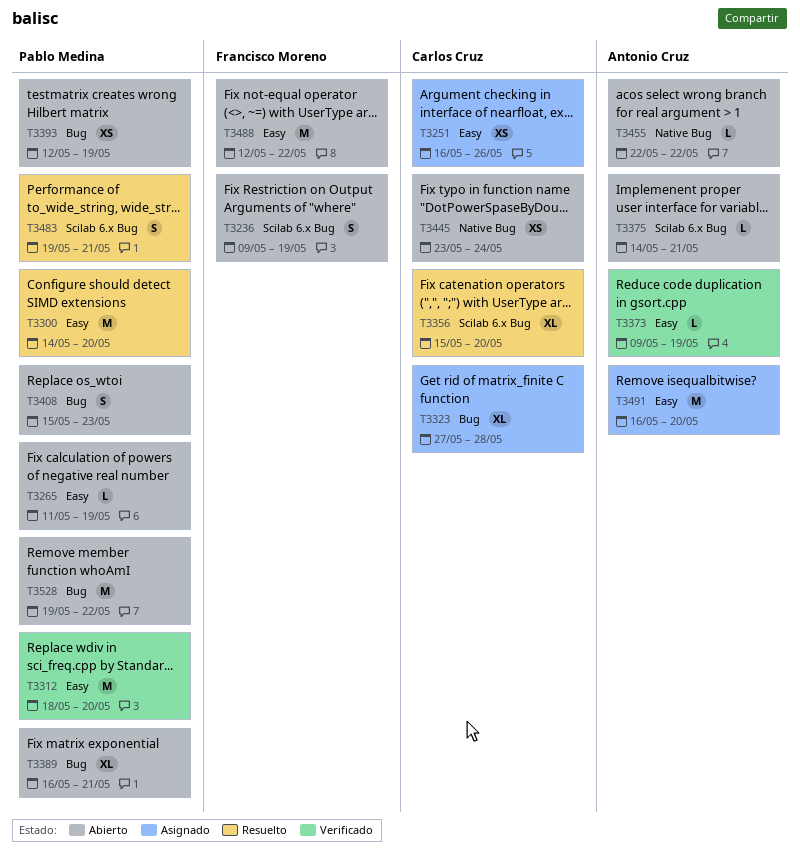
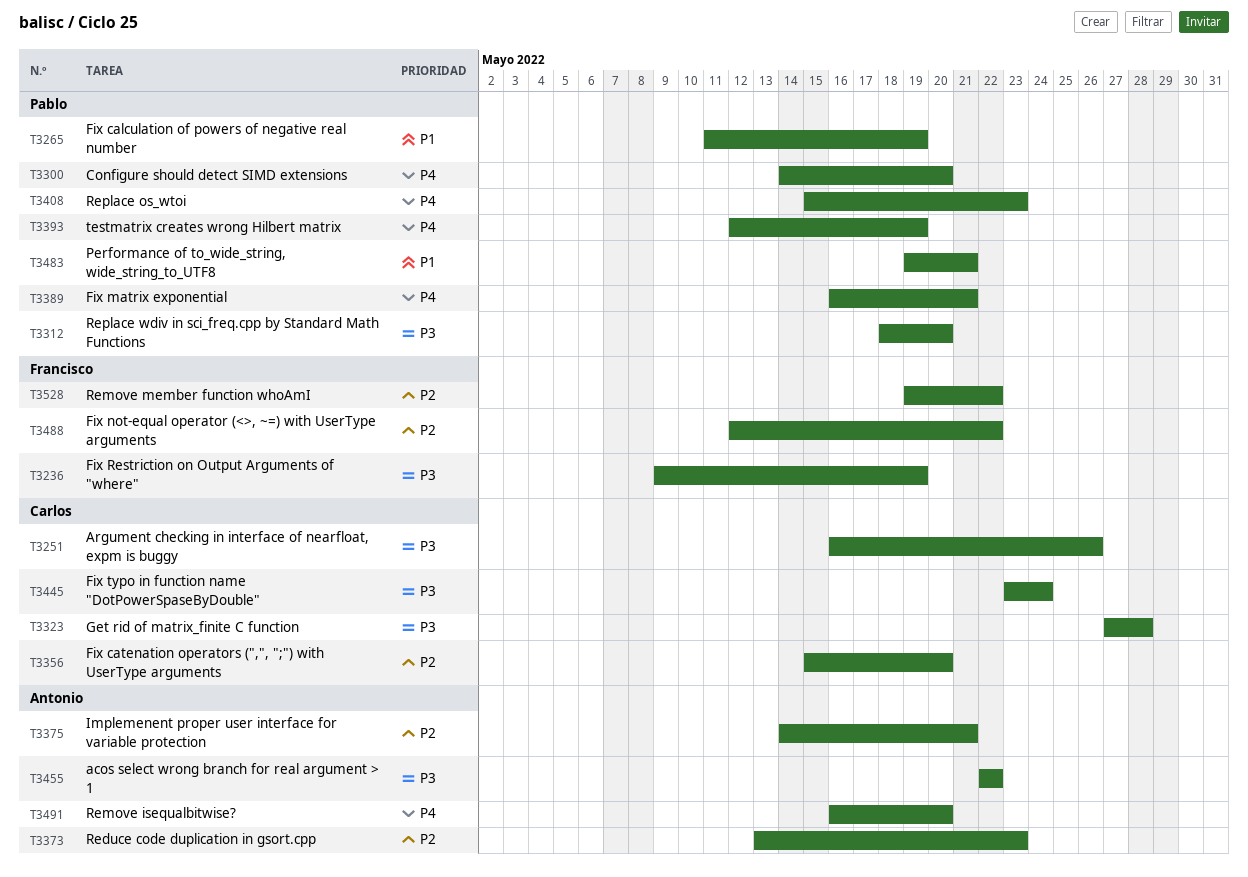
T3373, start: May 9 -> May 13
T3373, due: May 19 -> May 23
T3528, owner: Pablo Medina -> Francisco Moreno

